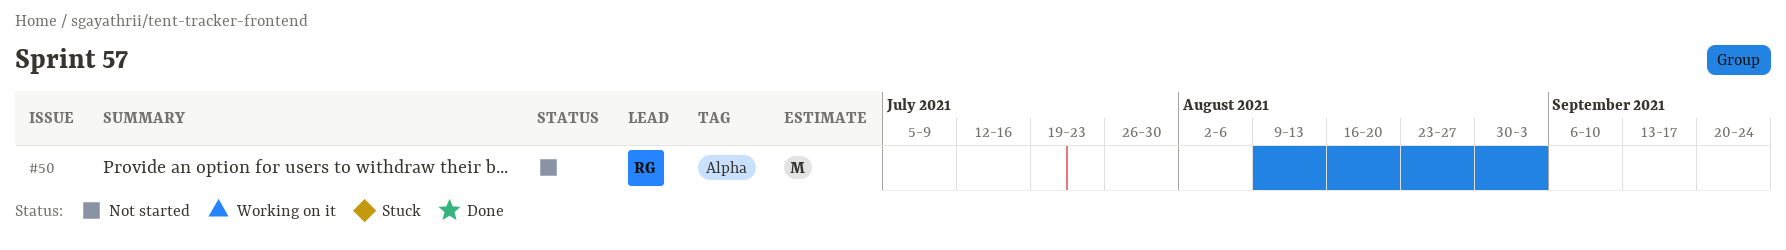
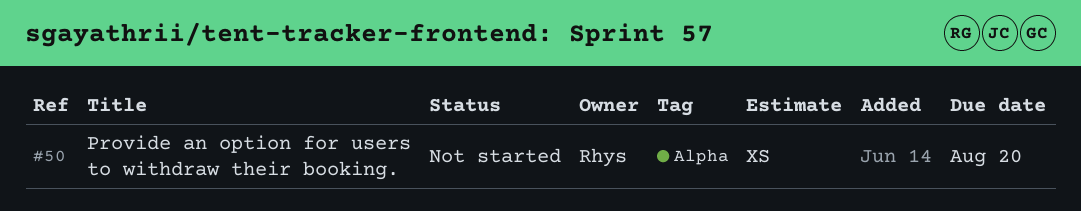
#50, estimate: M -> XS
#50, due: Sep 3 -> Aug 20

